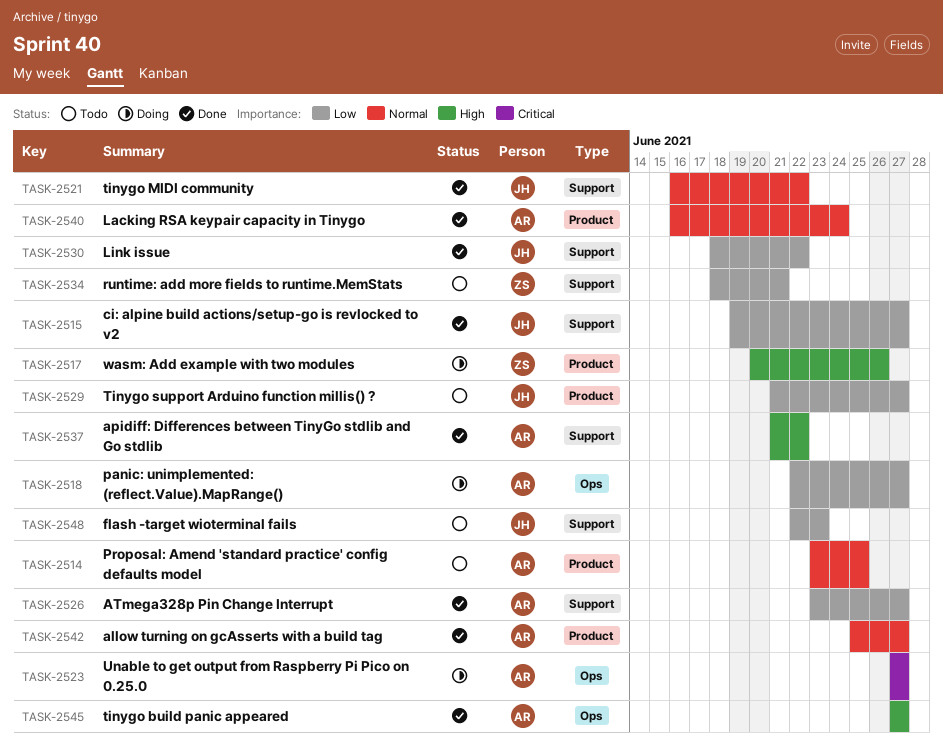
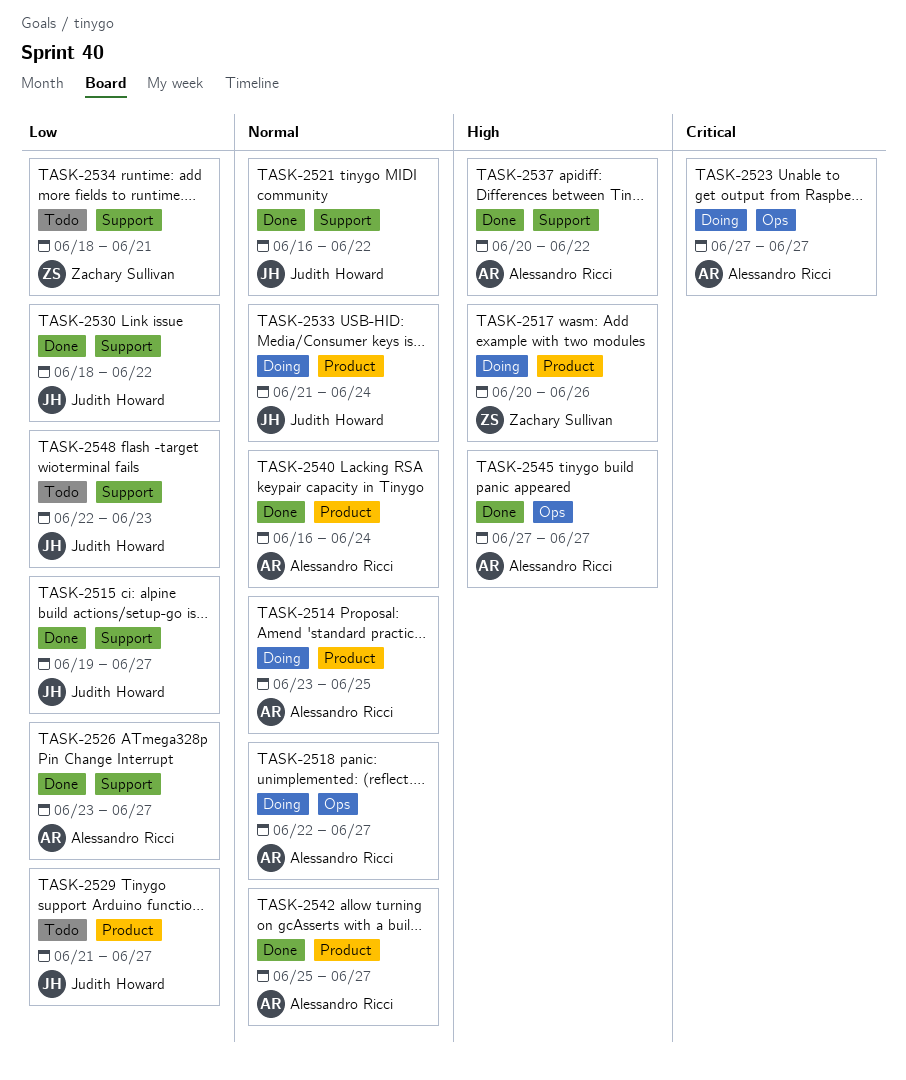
TASK-2514, status: Todo -> Doing
TASK-2518, priority: Low -> Normal
TASK-2533: none -> present
TASK-2537, start: Jun 21 -> Jun 20

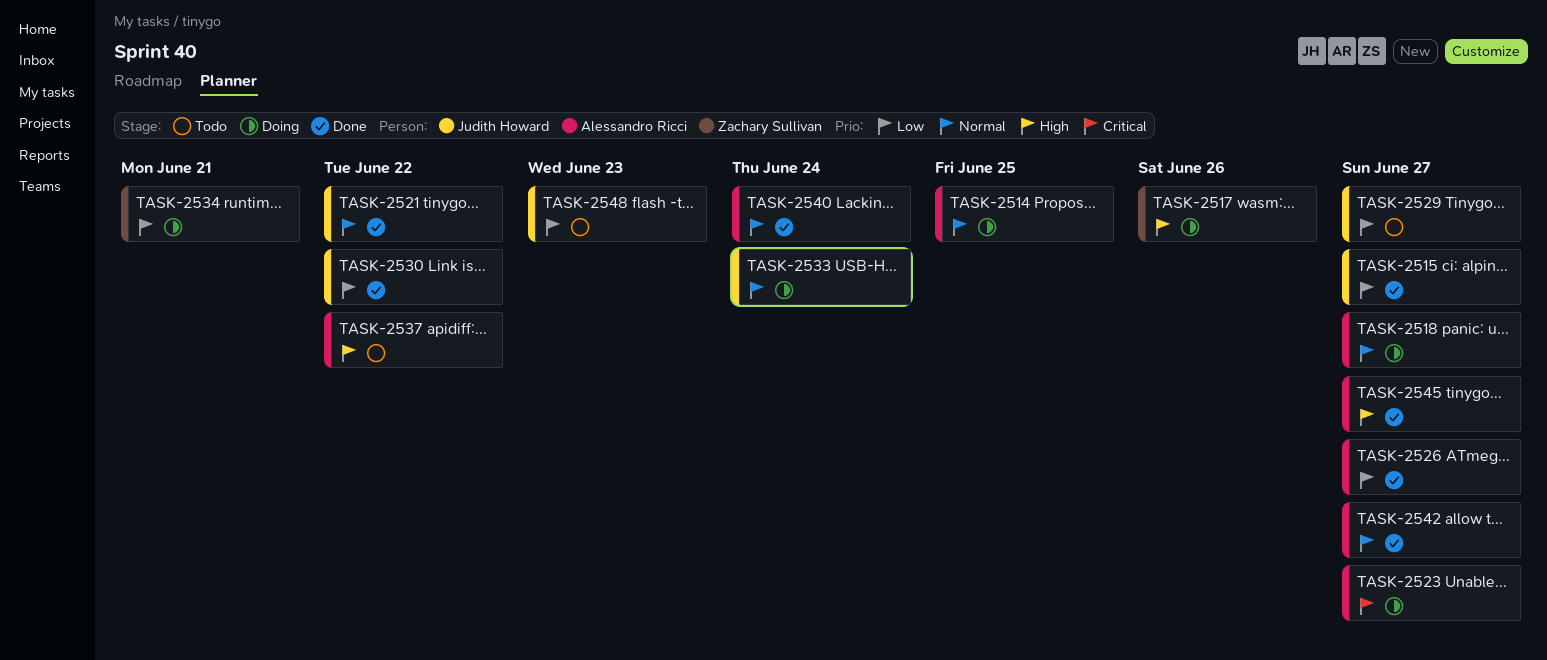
TASK-2534, status: Todo -> Doing
TASK-2537, status: Done -> Todo

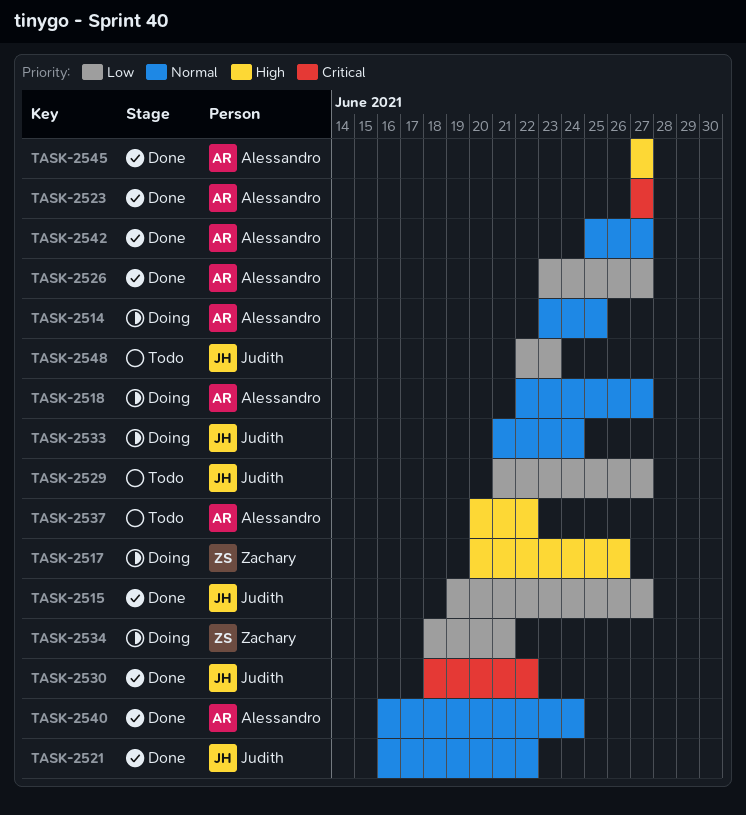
TASK-2523, status: Doing -> Done
TASK-2530, priority: Low -> Critical

